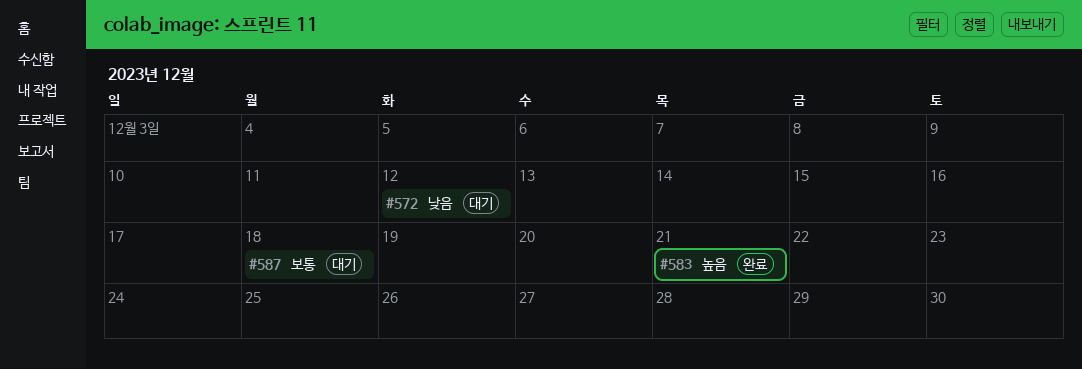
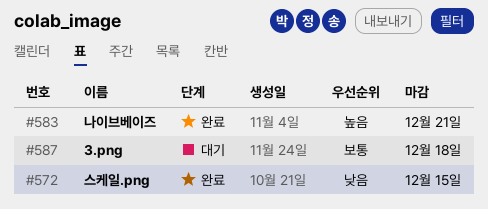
#572, status: 대기 -> 완료
#572, due: Dec 12 -> Dec 15

